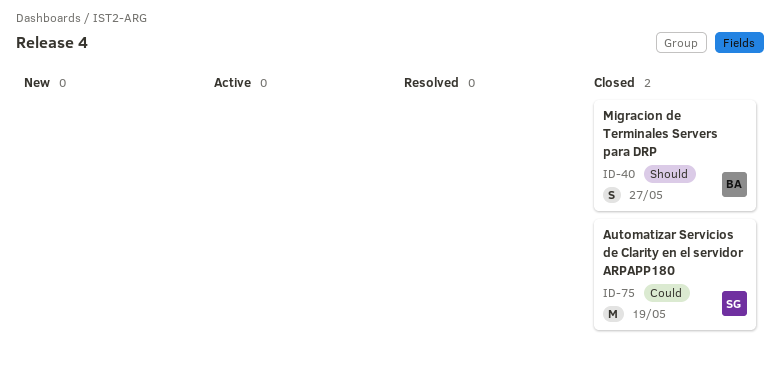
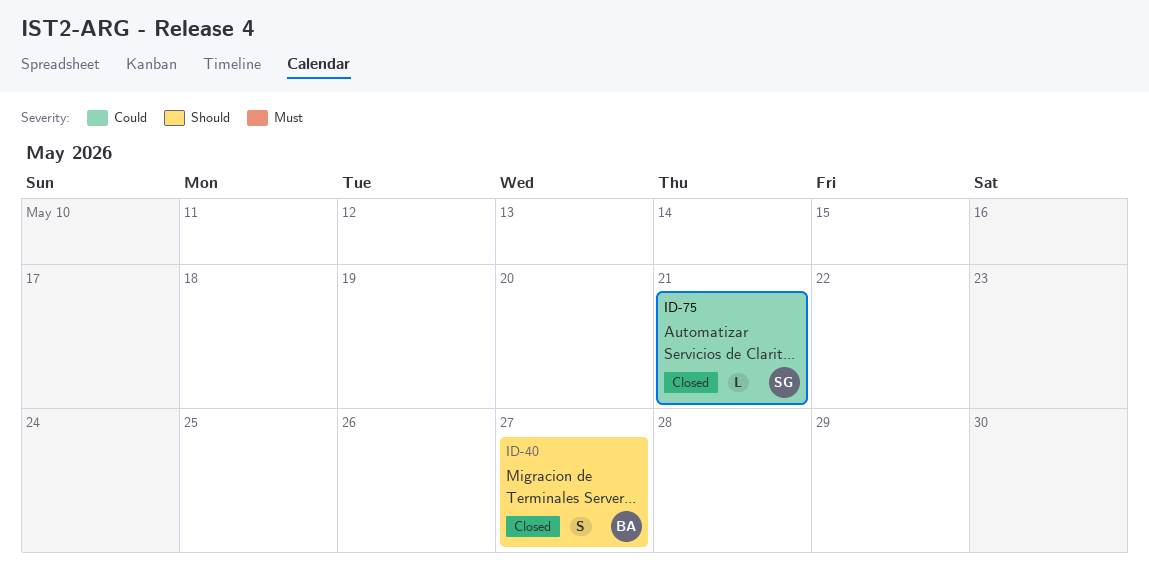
ID-75, estimate: M -> L
ID-75, due: May 19 -> May 21

